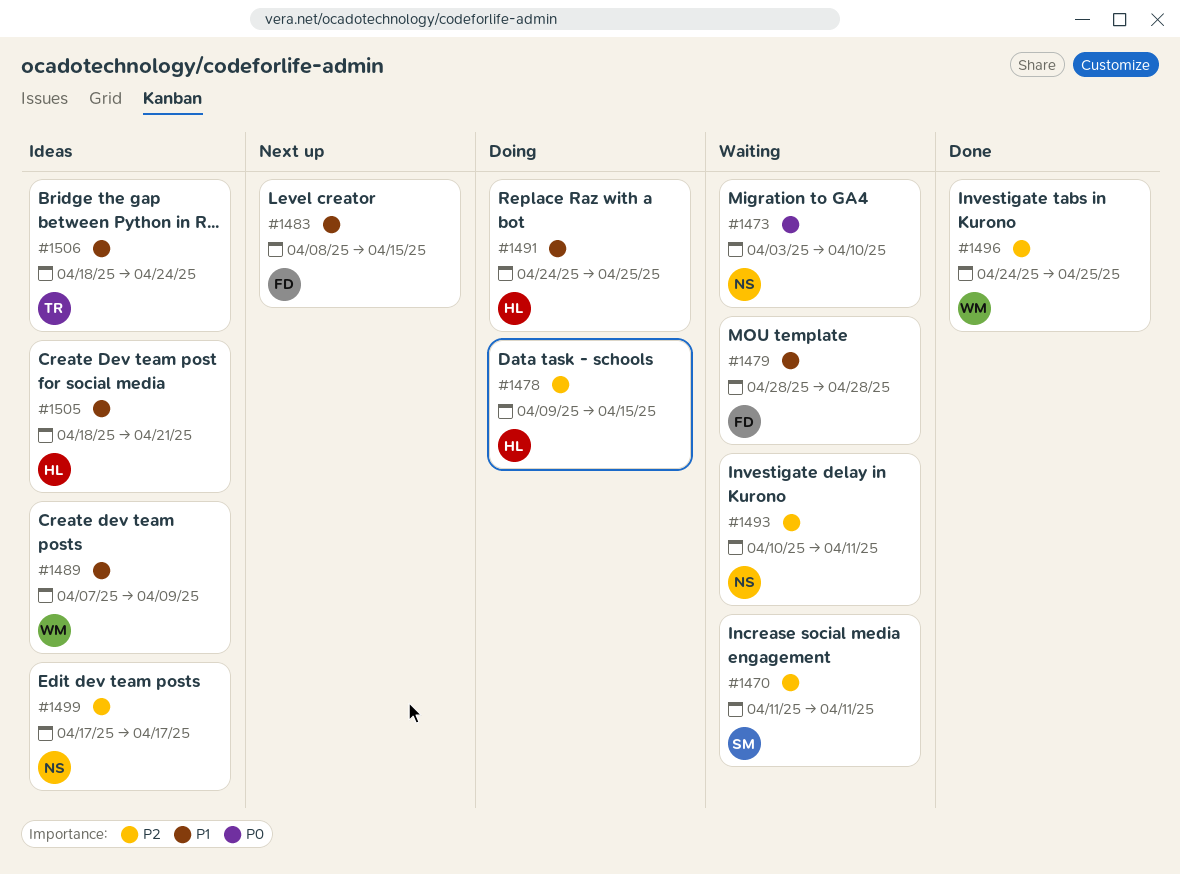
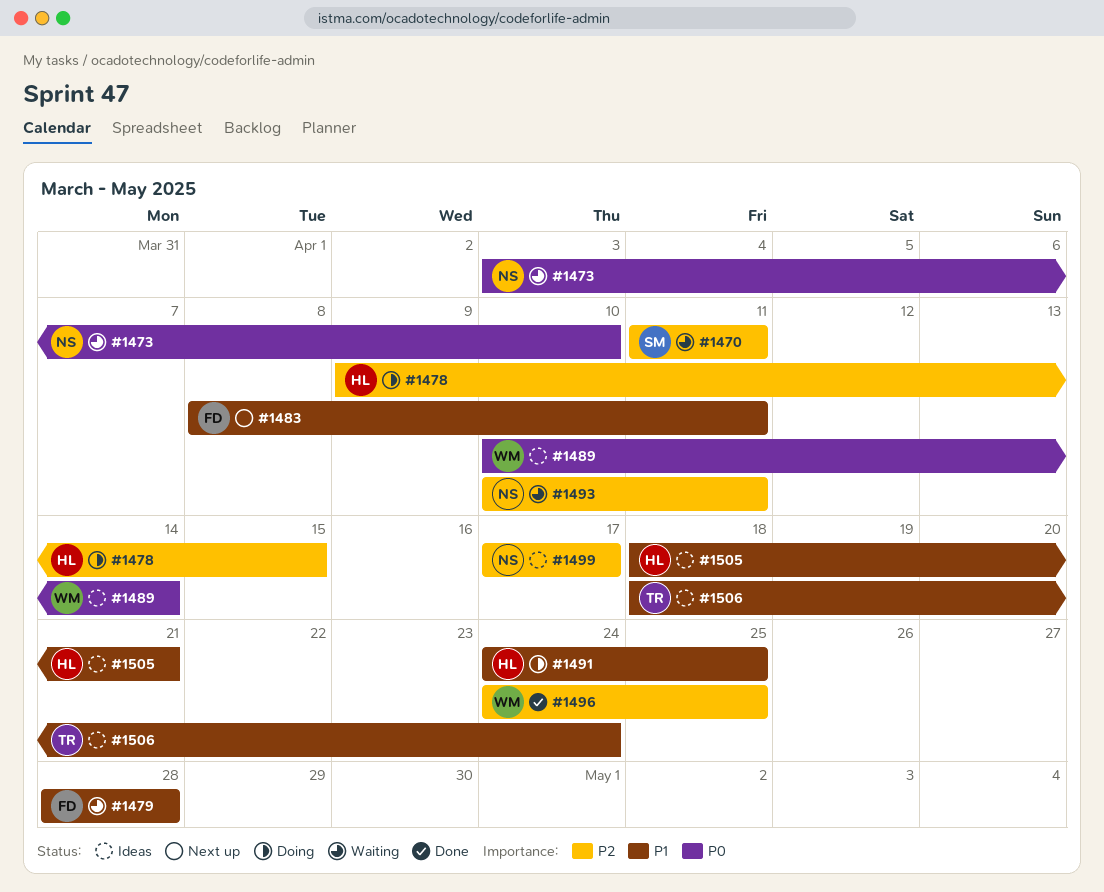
#1483, due: Apr 15 -> Apr 11
#1489, priority: P1 -> P0
#1489, start: Apr 7 -> Apr 10
#1489, due: Apr 9 -> Apr 14

